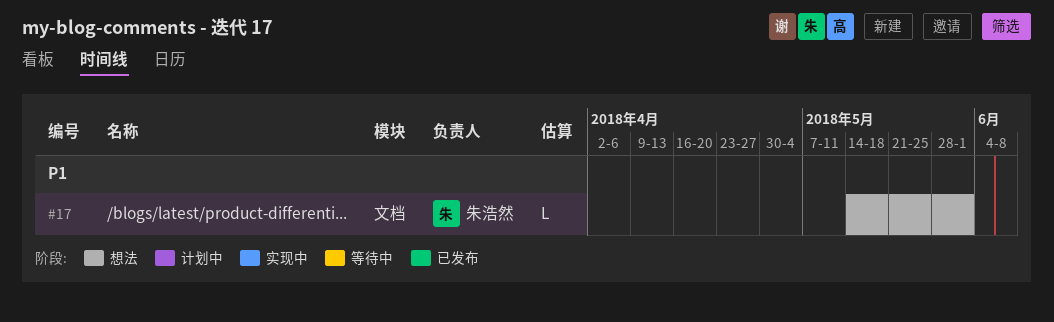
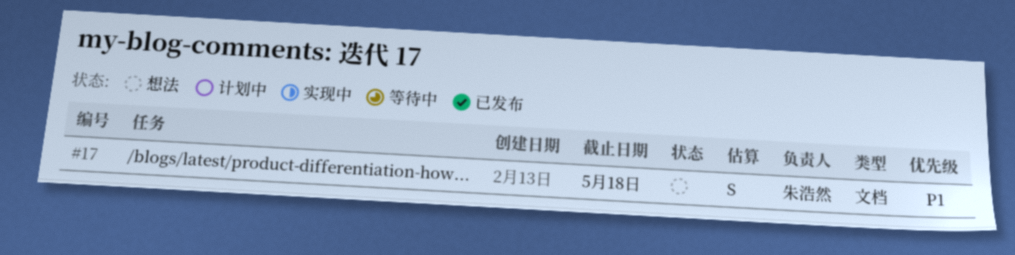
#17, estimate: L -> S
#17, due: Jun 1 -> May 18

